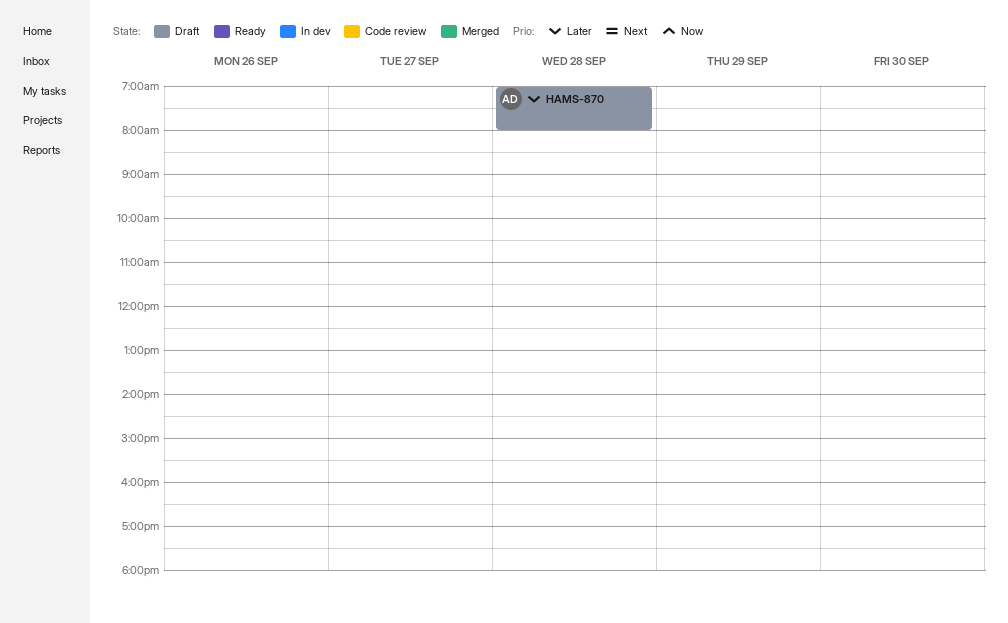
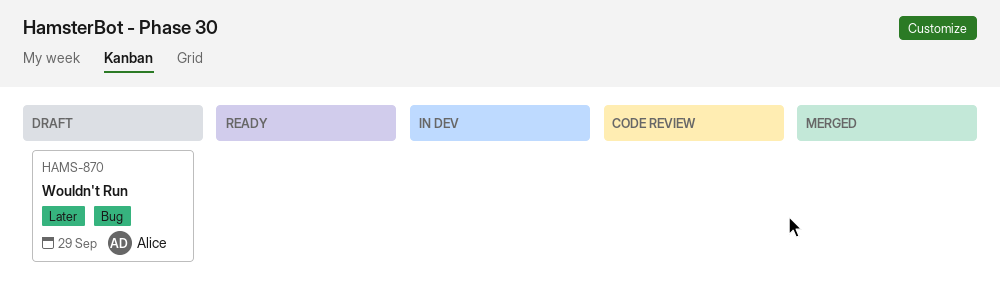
HAMS-870, day: Sep 28 -> Sep 29

